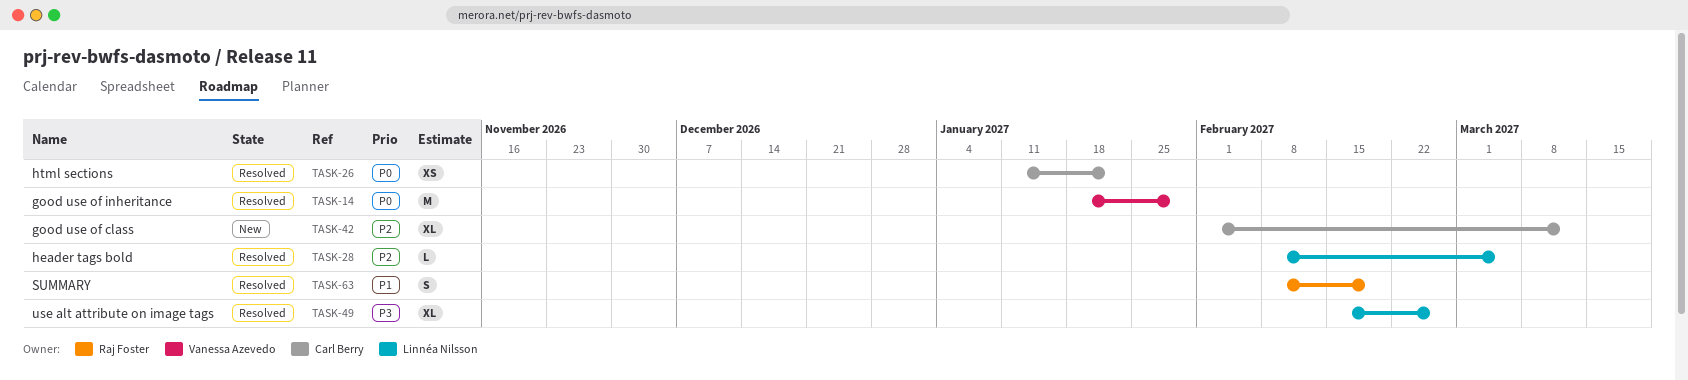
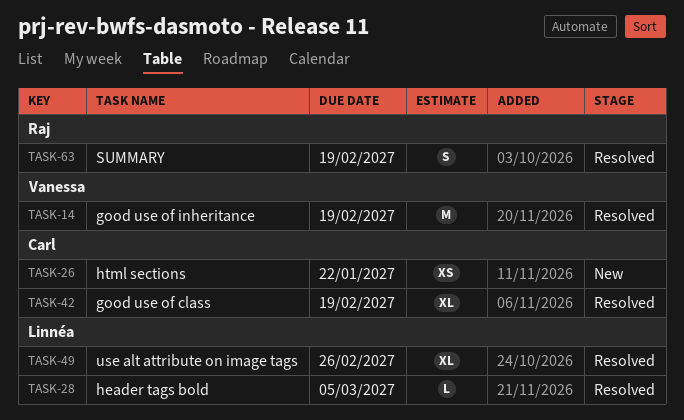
TASK-14, due: Jan 29 -> Feb 19
TASK-26, status: Resolved -> New
TASK-42, status: New -> Resolved
TASK-42, due: Mar 12 -> Feb 19

